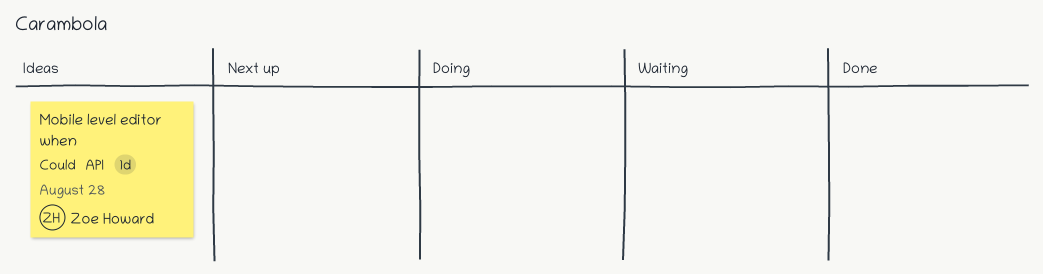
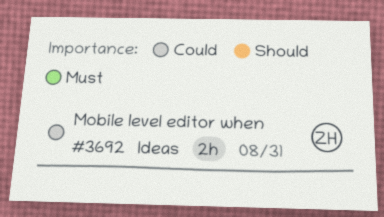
Mobile level editor when, estimate: 1d -> 2h
Mobile level editor when, due: Aug 28 -> Aug 31

